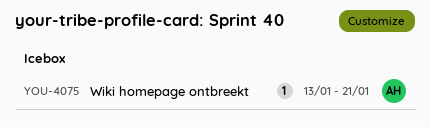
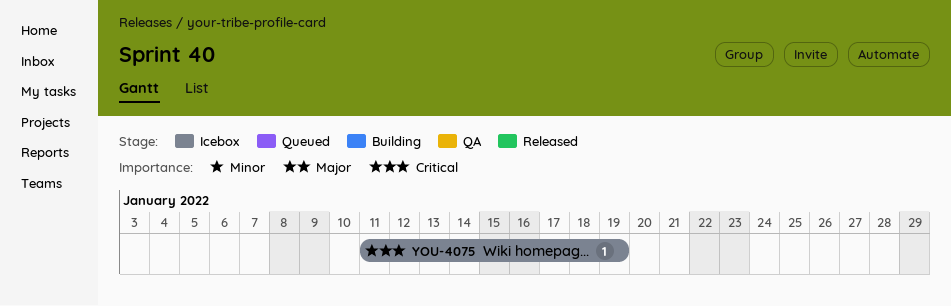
YOU-4075, start: Jan 13 -> Jan 11
YOU-4075, due: Jan 21 -> Jan 19

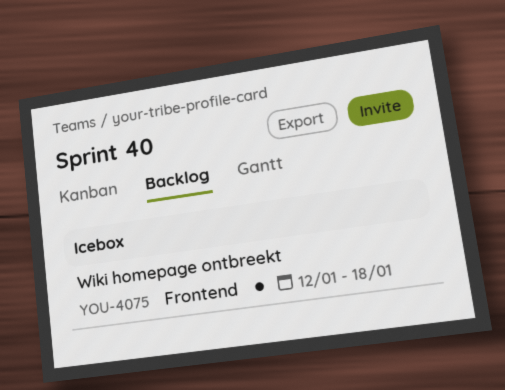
YOU-4075, start: Jan 11 -> Jan 12
YOU-4075, due: Jan 19 -> Jan 18

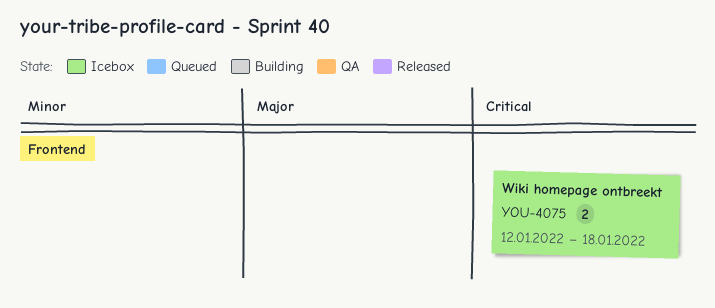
YOU-4075, estimate: 1 -> 2

